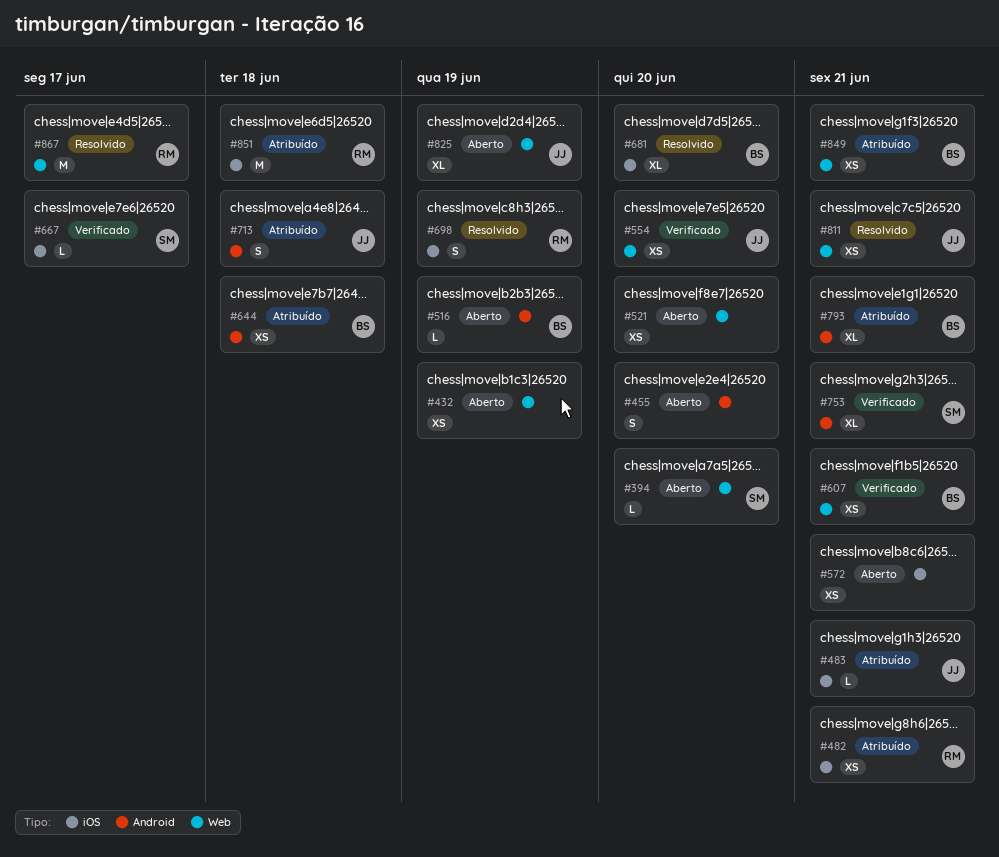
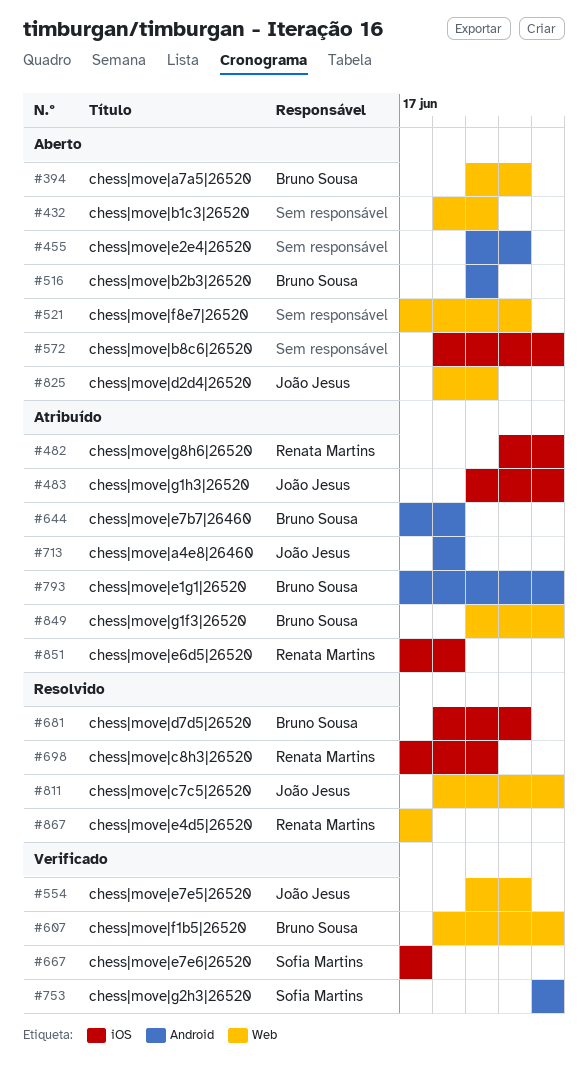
#394, owner: Sofia Martins -> Bruno Sousa

